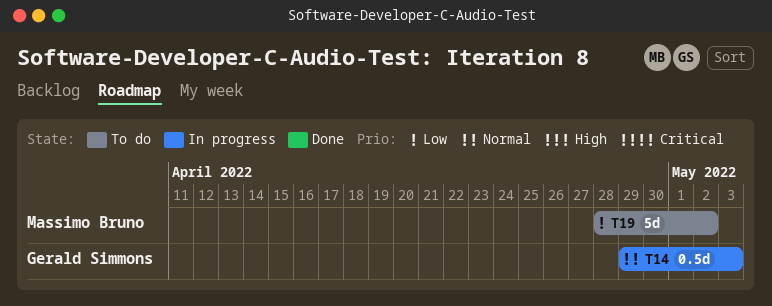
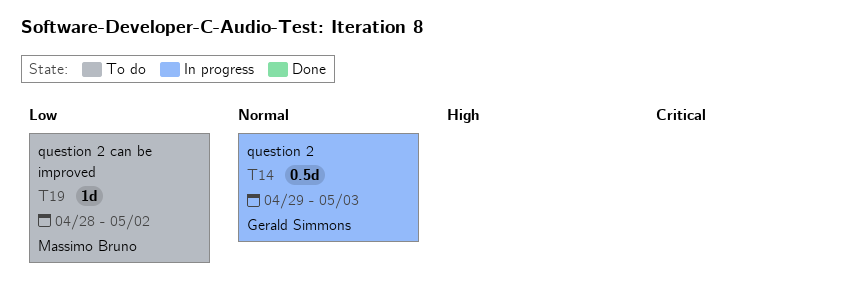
T19, estimate: 5d -> 1d

